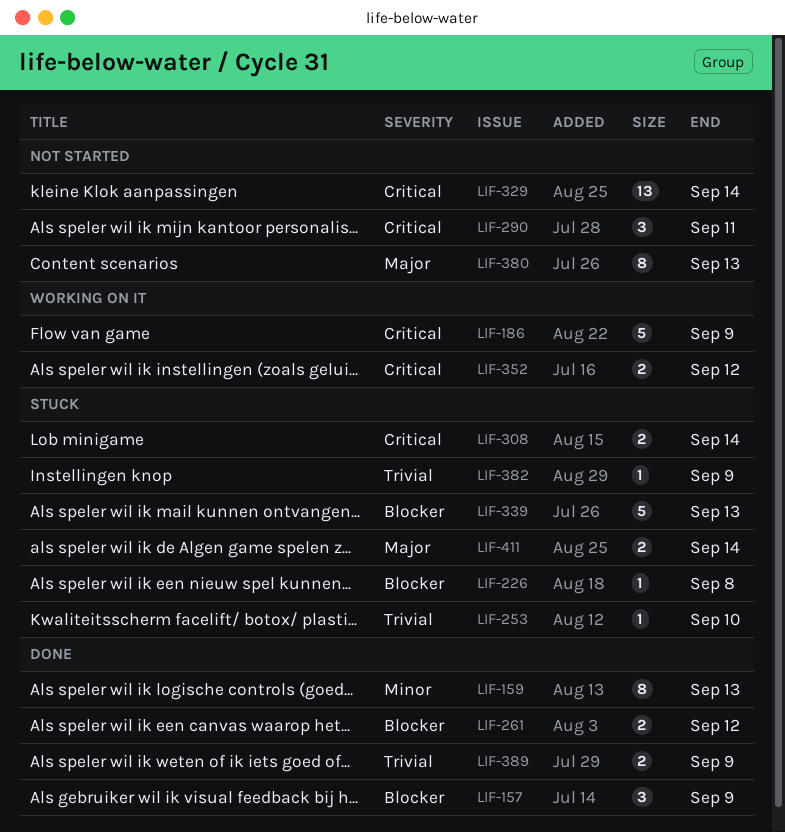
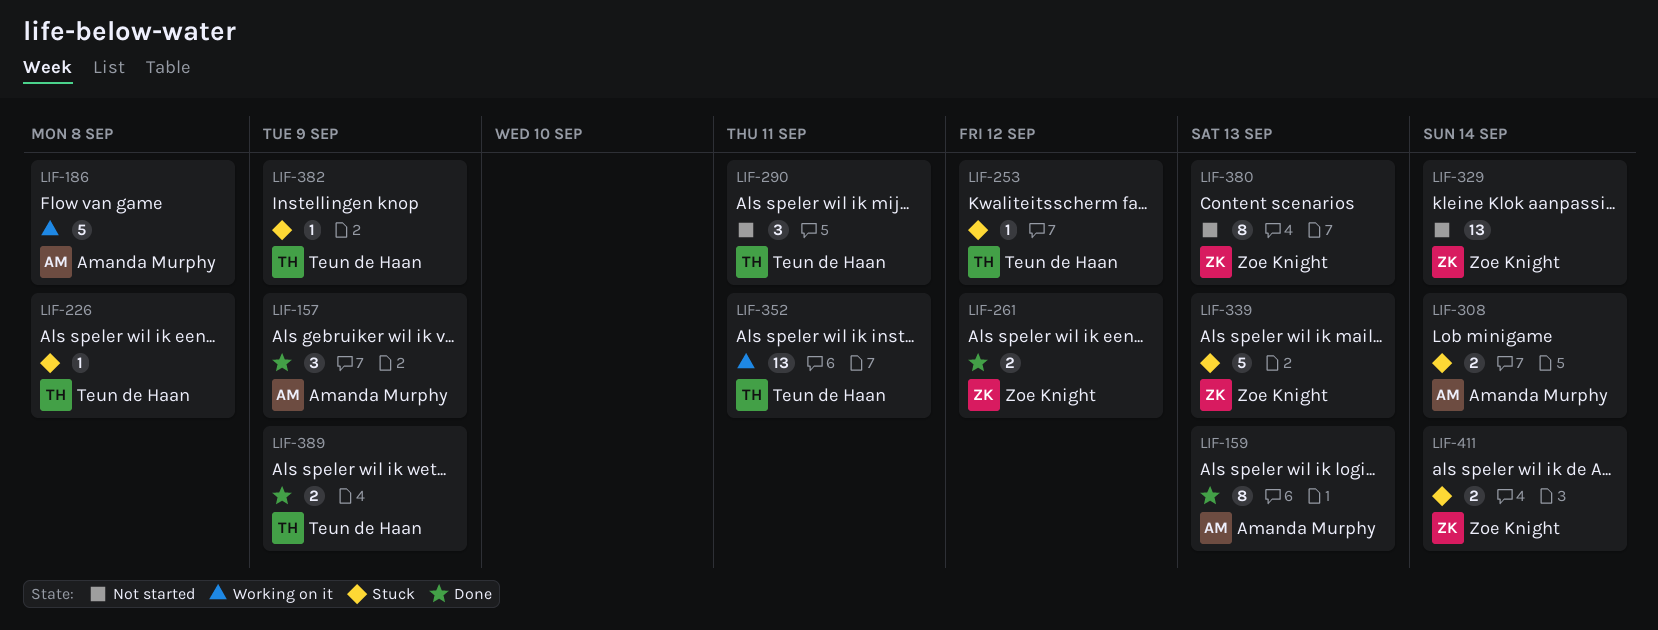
LIF-186, due: Sep 9 -> Sep 8
LIF-253, due: Sep 10 -> Sep 12
LIF-352, estimate: 2 -> 13
LIF-352, due: Sep 12 -> Sep 11

